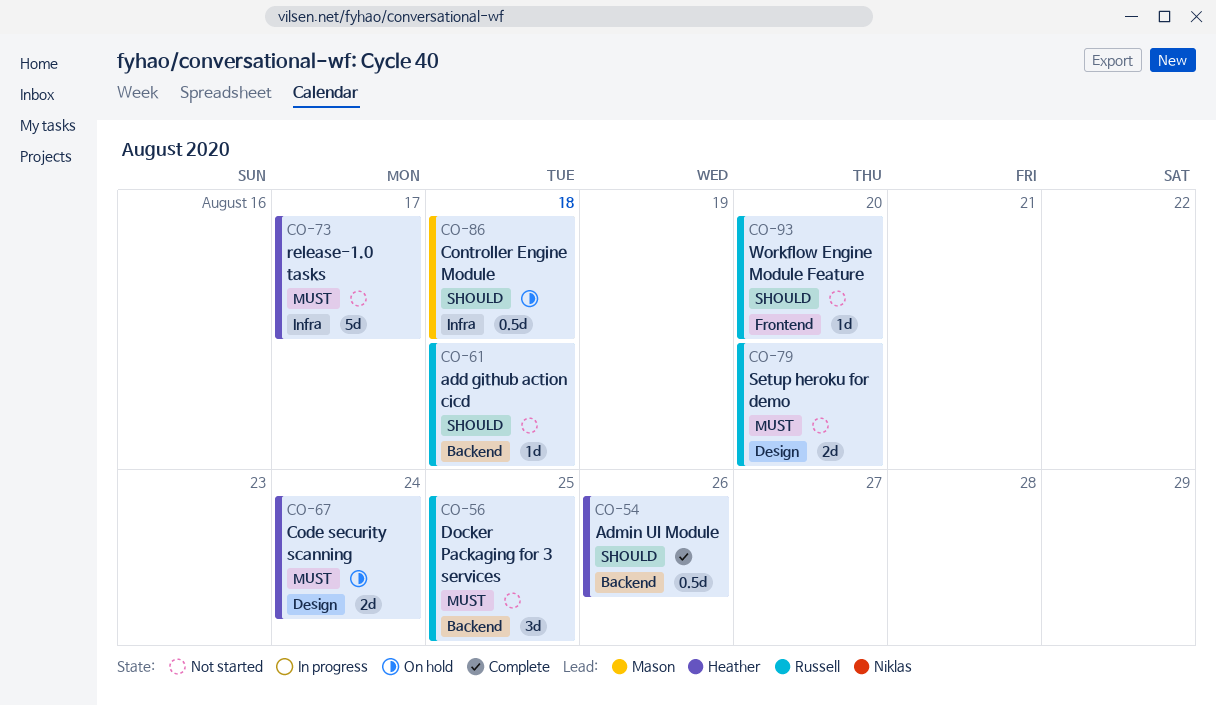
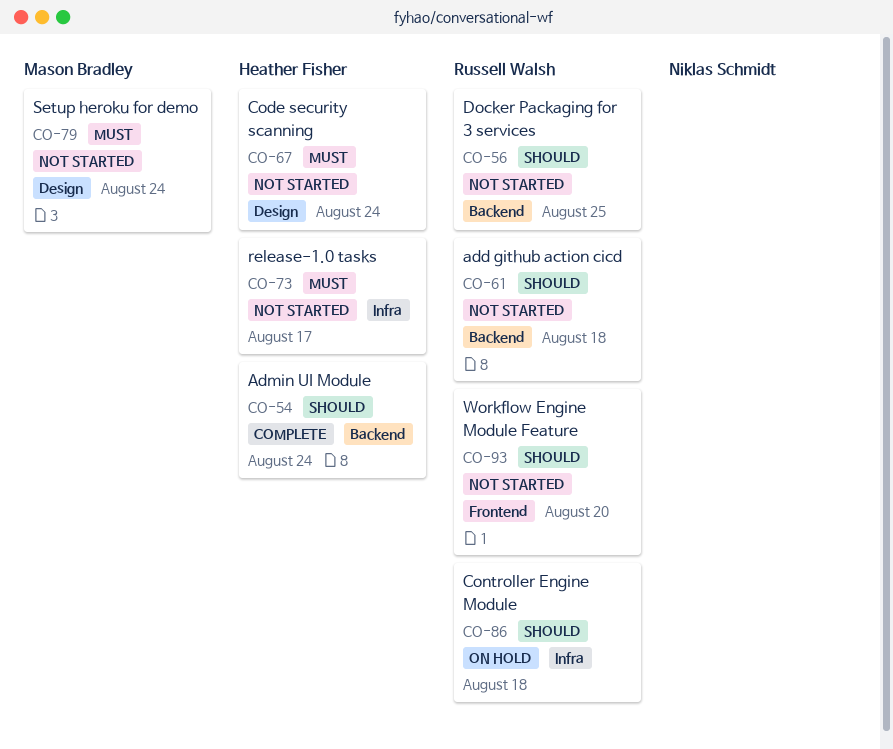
CO-54, due: Aug 26 -> Aug 24
CO-56, priority: Must -> Should
CO-67, status: On hold -> Not started
CO-79, owner: Russell Walsh -> Mason Bradley
CO-79, due: Aug 20 -> Aug 24
CO-86, owner: Mason Bradley -> Russell Walsh

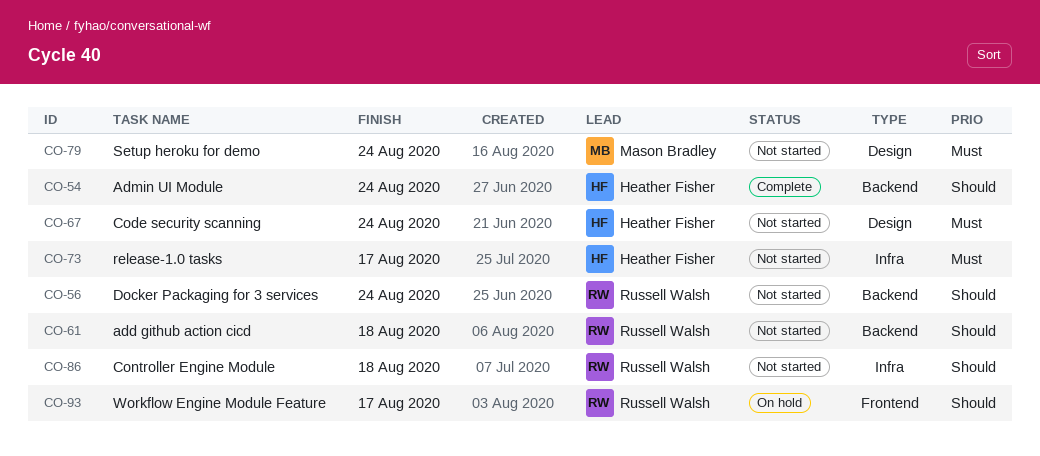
CO-56, due: Aug 25 -> Aug 24
CO-86, status: On hold -> Not started
CO-93, status: Not started -> On hold
CO-93, due: Aug 20 -> Aug 17

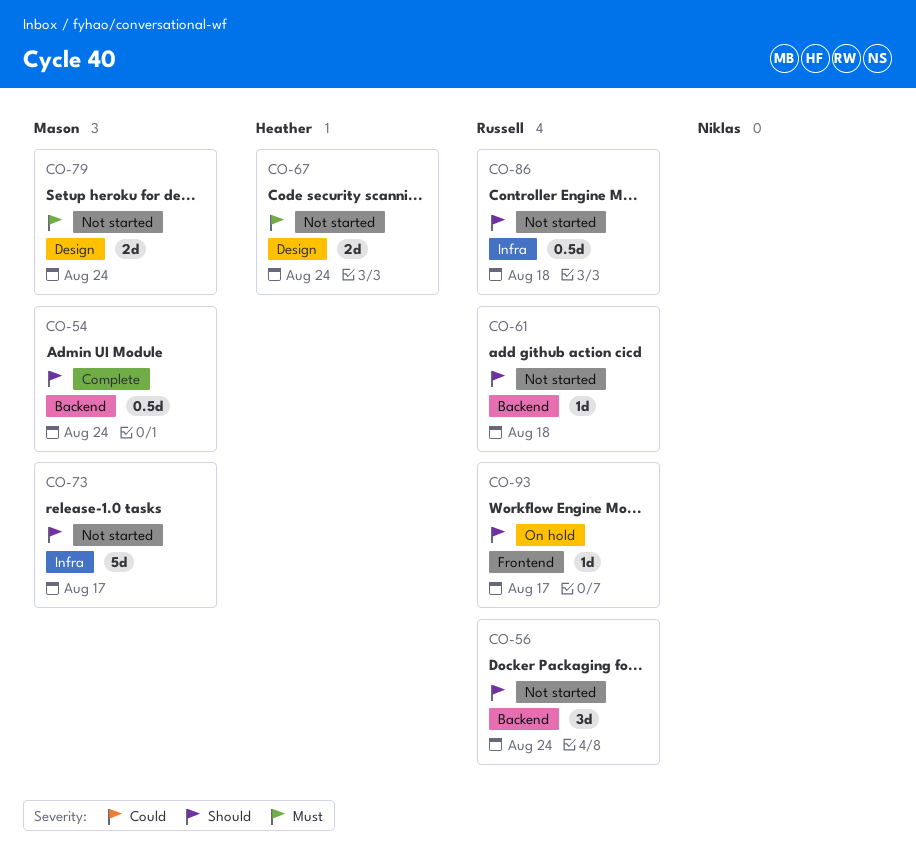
CO-54, owner: Heather Fisher -> Mason Bradley
CO-73, owner: Heather Fisher -> Mason Bradley
CO-73, priority: Must -> Should

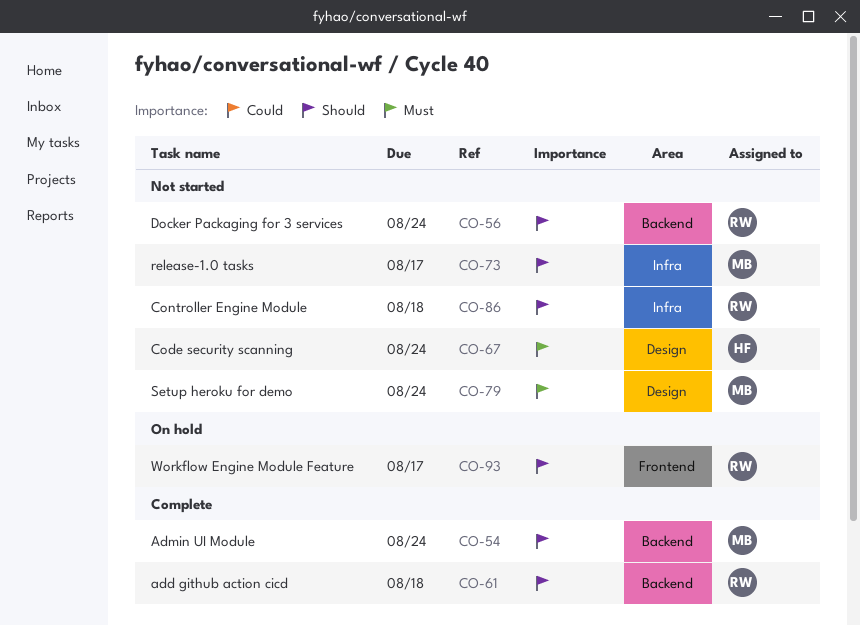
CO-61, status: Not started -> Complete

